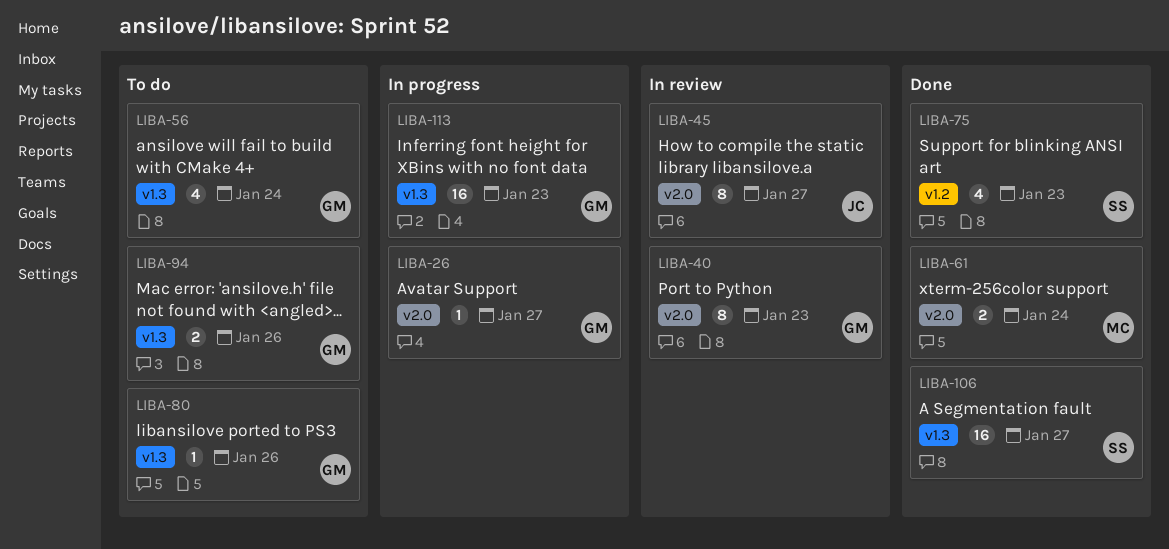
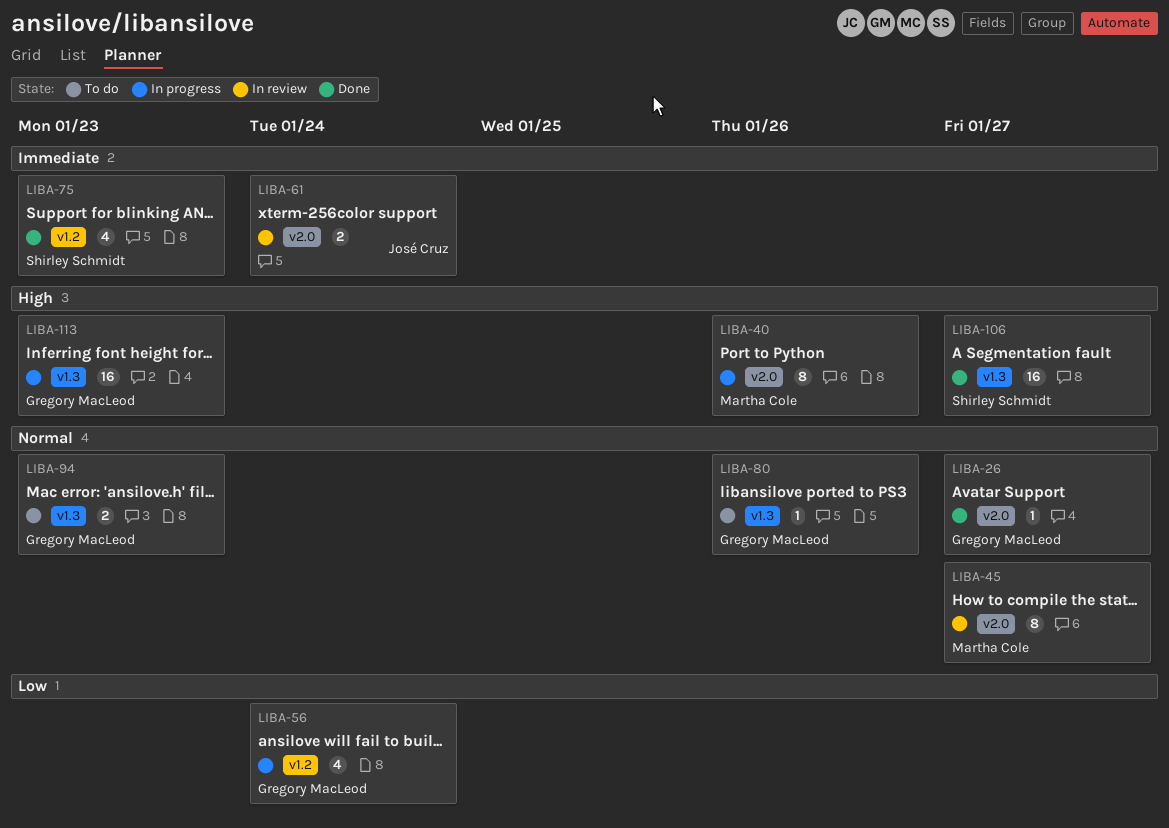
LIBA-26, status: In progress -> Done
LIBA-40, status: In review -> In progress
LIBA-40, owner: Gregory MacLeod -> Martha Cole
LIBA-40, due: Jan 23 -> Jan 26
LIBA-45, owner: José Cruz -> Martha Cole
LIBA-56, status: To do -> In progress
LIBA-56, label: v1.3 -> v1.2
LIBA-61, status: Done -> In review
LIBA-61, owner: Martha Cole -> José Cruz
LIBA-94, due: Jan 26 -> Jan 23

